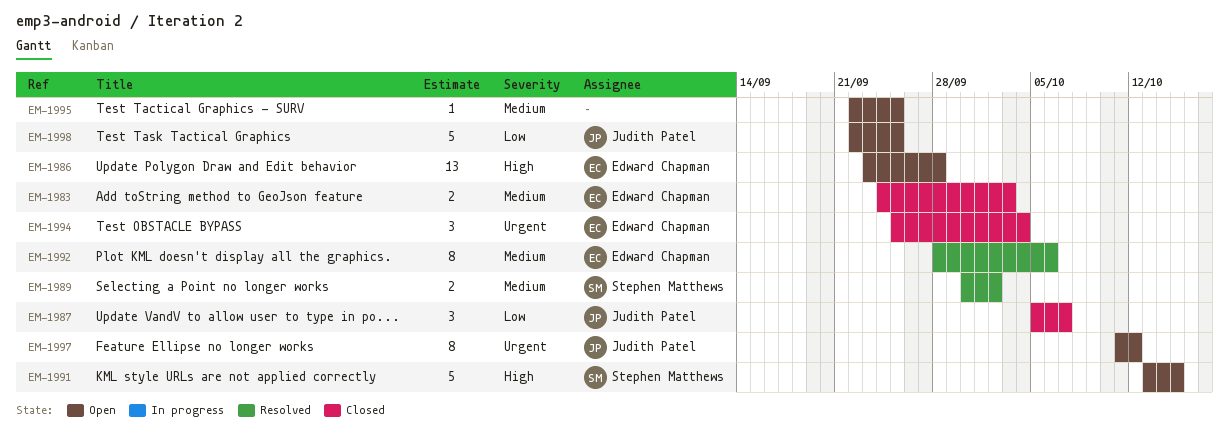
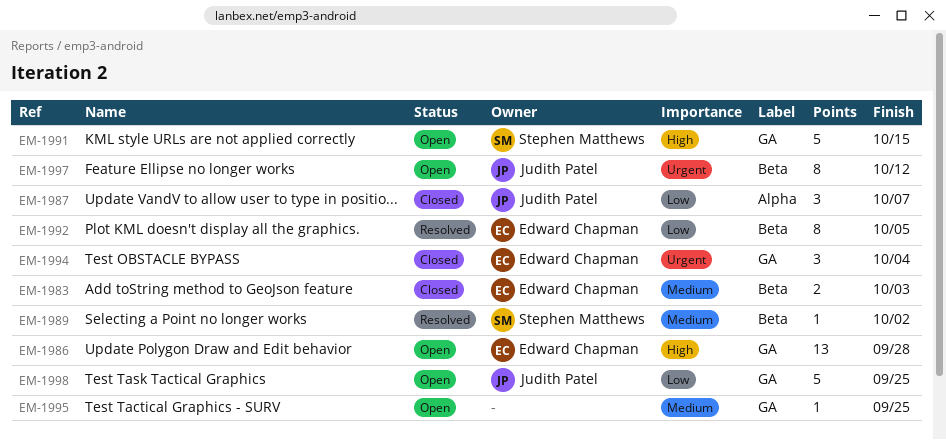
EM-1989, estimate: 2 -> 1
EM-1992, priority: Medium -> Low
EM-1992, due: Oct 6 -> Oct 5

